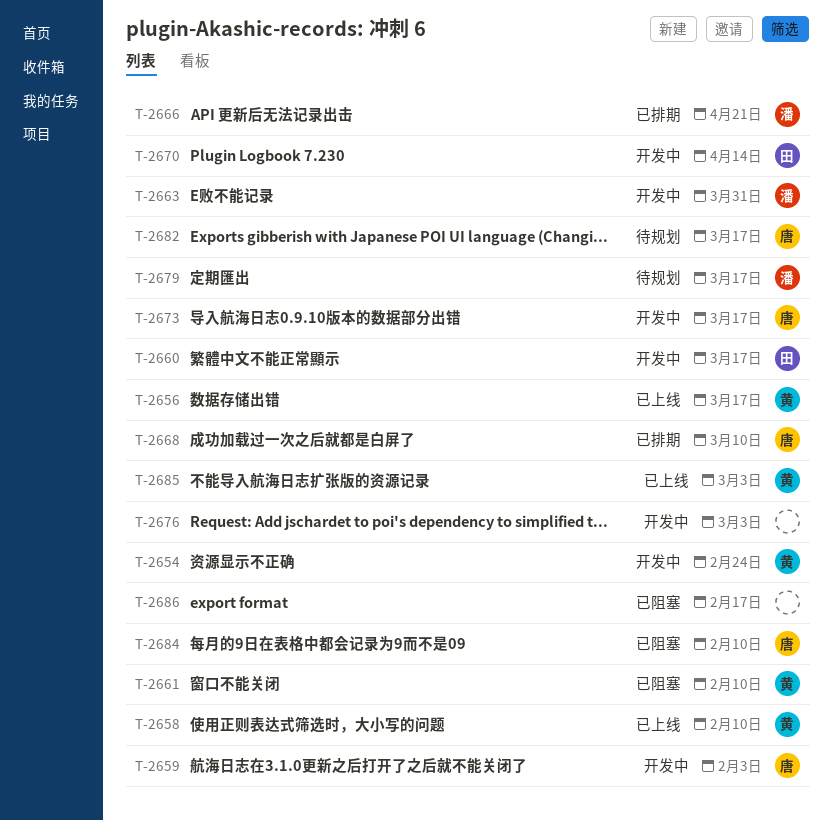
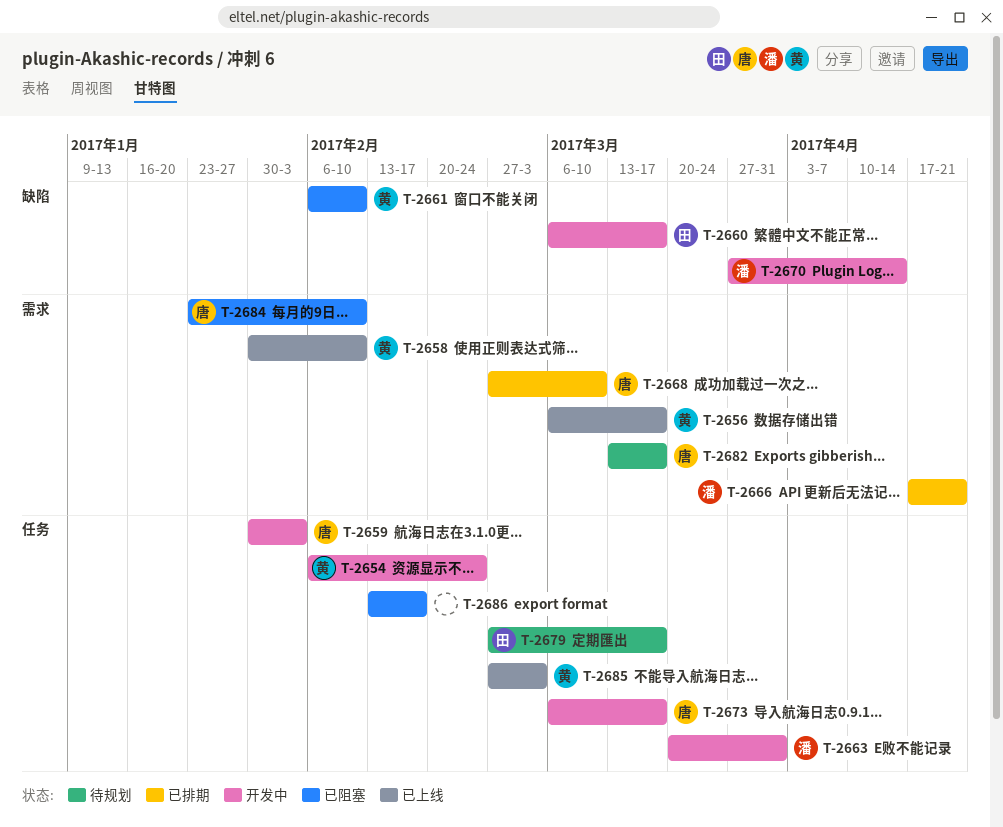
T-2670, owner: 田 -> 潘
T-2676: present -> none
T-2679, owner: 潘 -> 田

